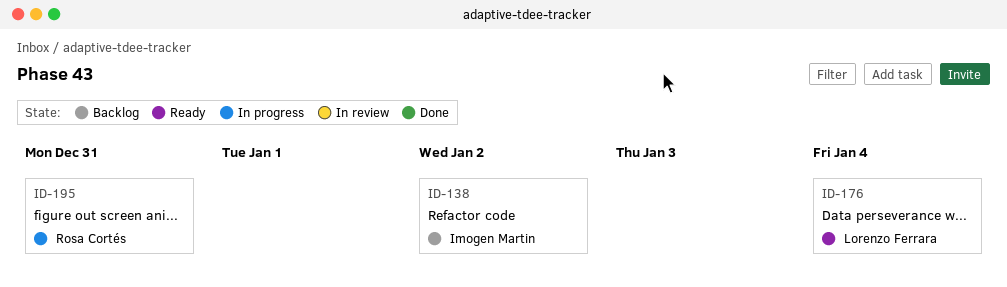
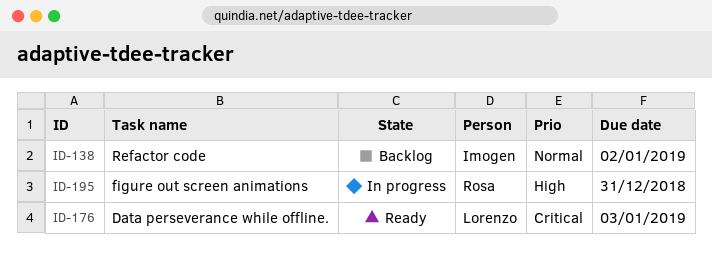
ID-176, due: Jan 4 -> Jan 3

